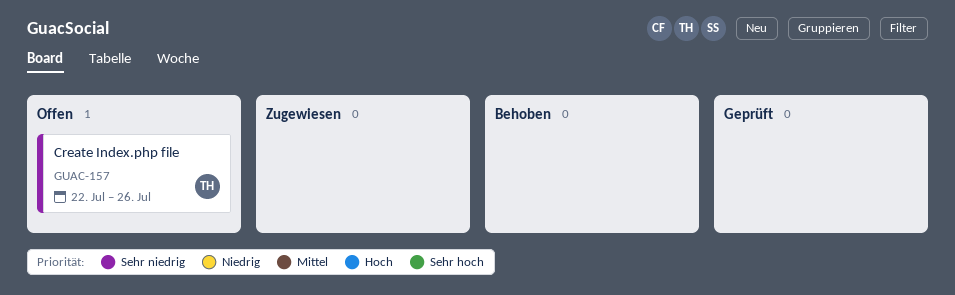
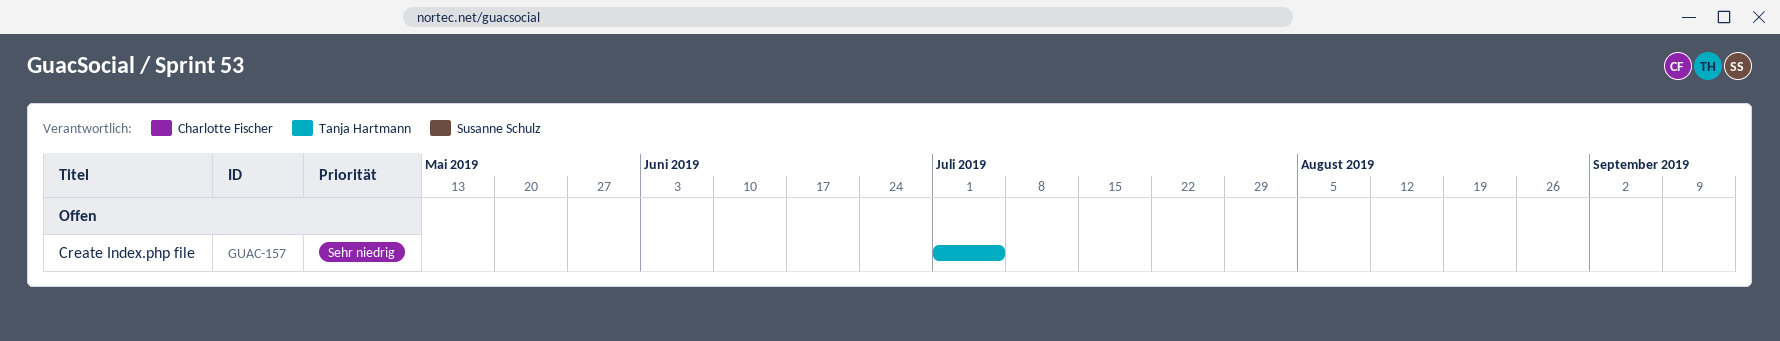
GUAC-157, start: Jul 22 -> Jul 1
GUAC-157, due: Jul 26 -> Jul 5

